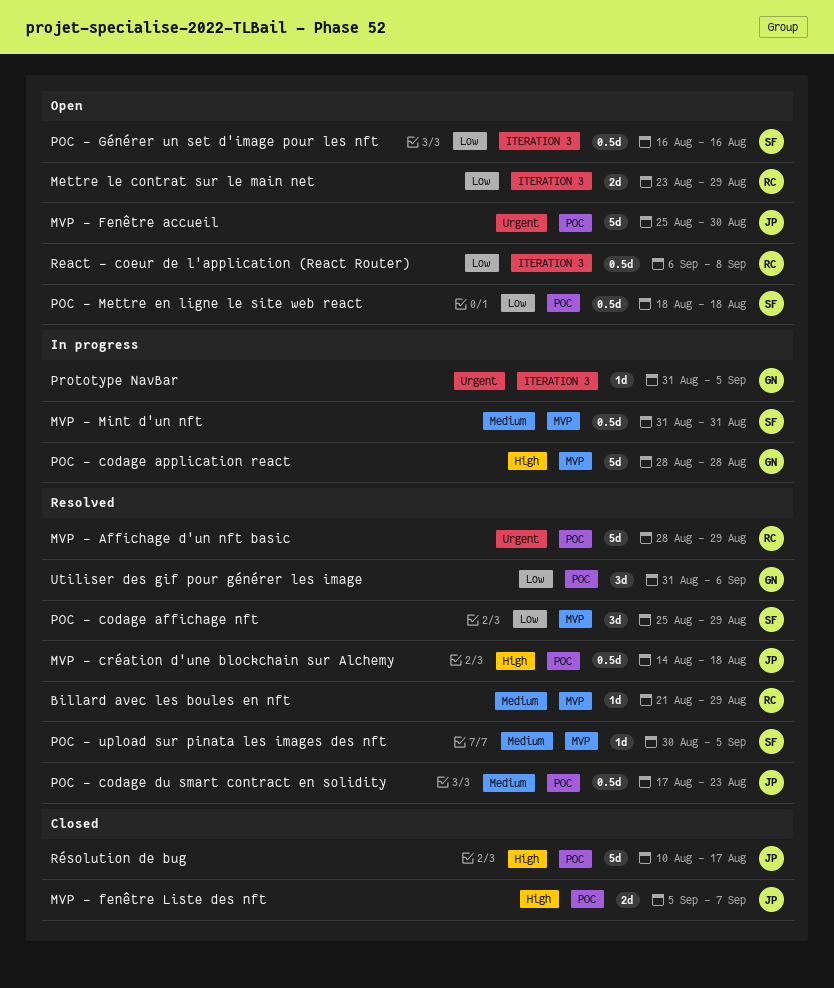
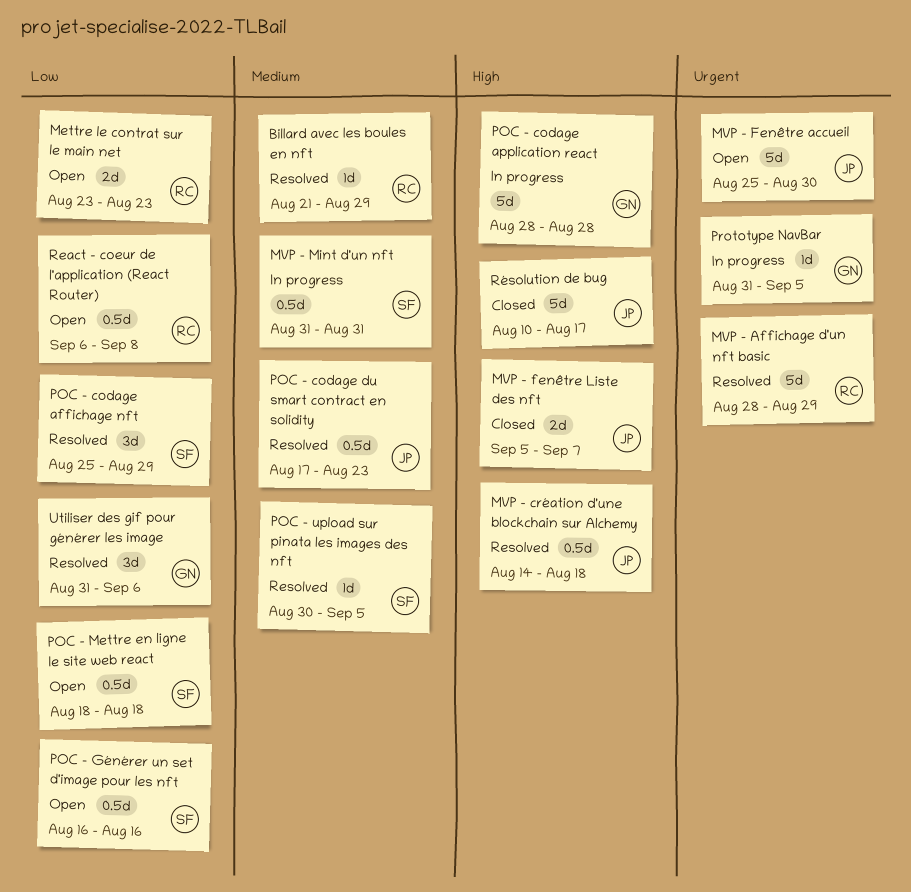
Mettre le contrat sur le main net, due: Aug 29 -> Aug 23

